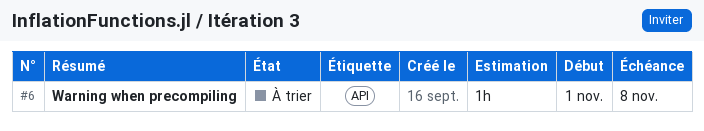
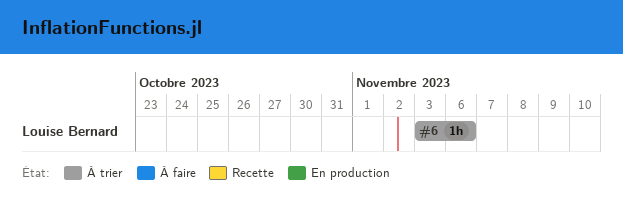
#6, start: Nov 1 -> Nov 3
#6, due: Nov 8 -> Nov 6

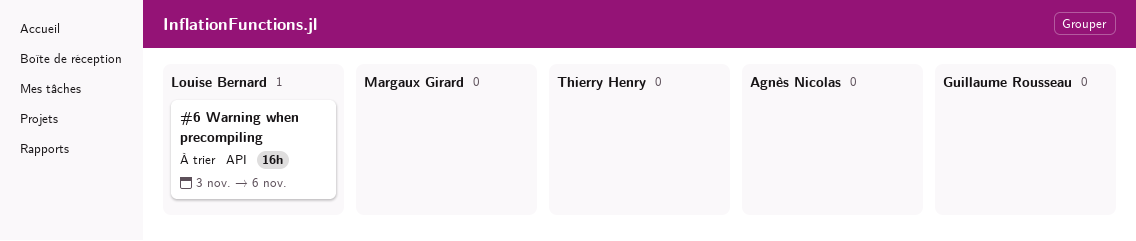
#6, estimate: 1h -> 16h

